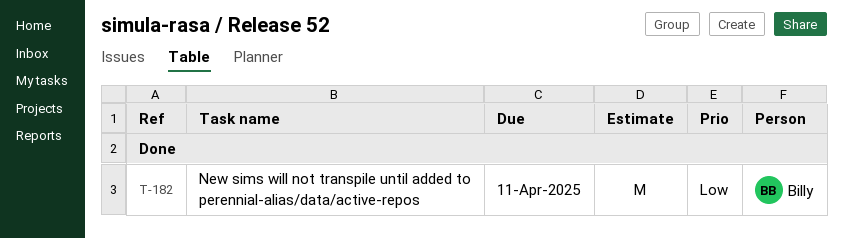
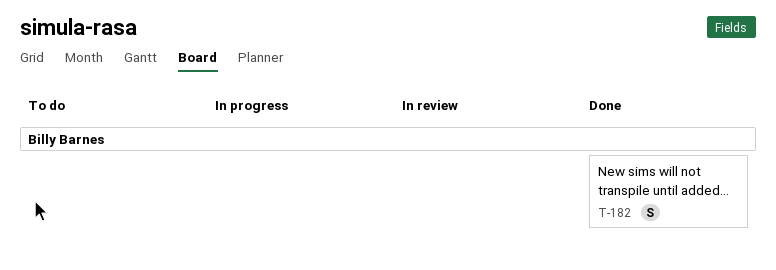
T-182, estimate: M -> S

